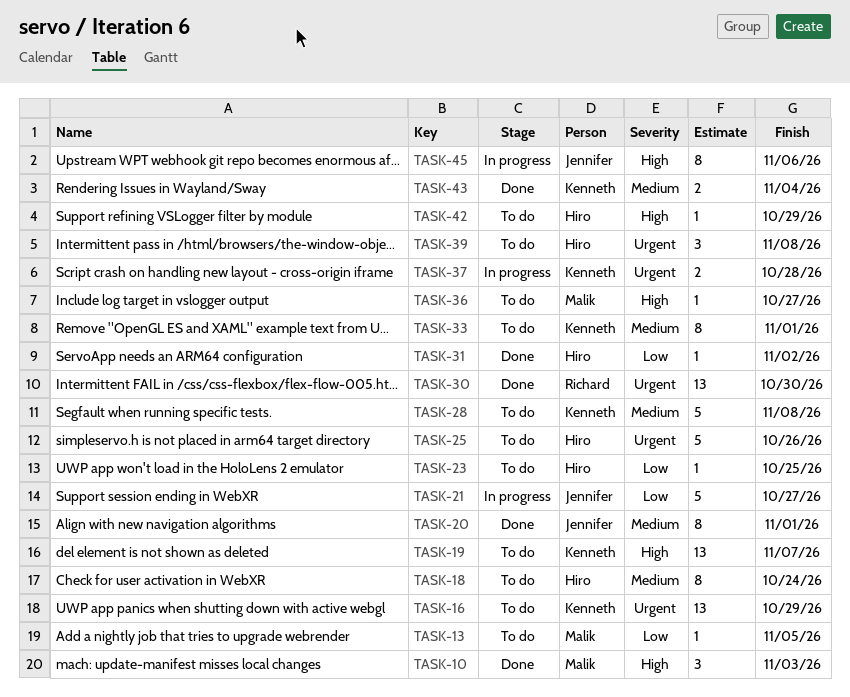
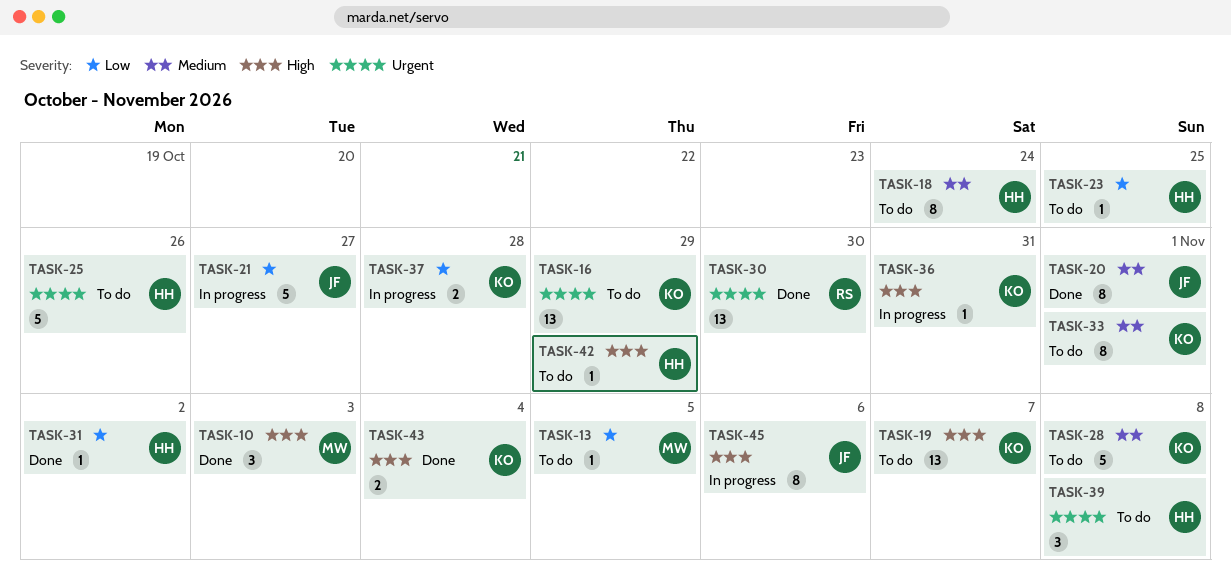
TASK-36, status: To do -> In progress
TASK-36, owner: Malik -> Kenneth
TASK-36, due: Oct 27 -> Oct 31
TASK-37, priority: Urgent -> Low
TASK-43, priority: Medium -> High

